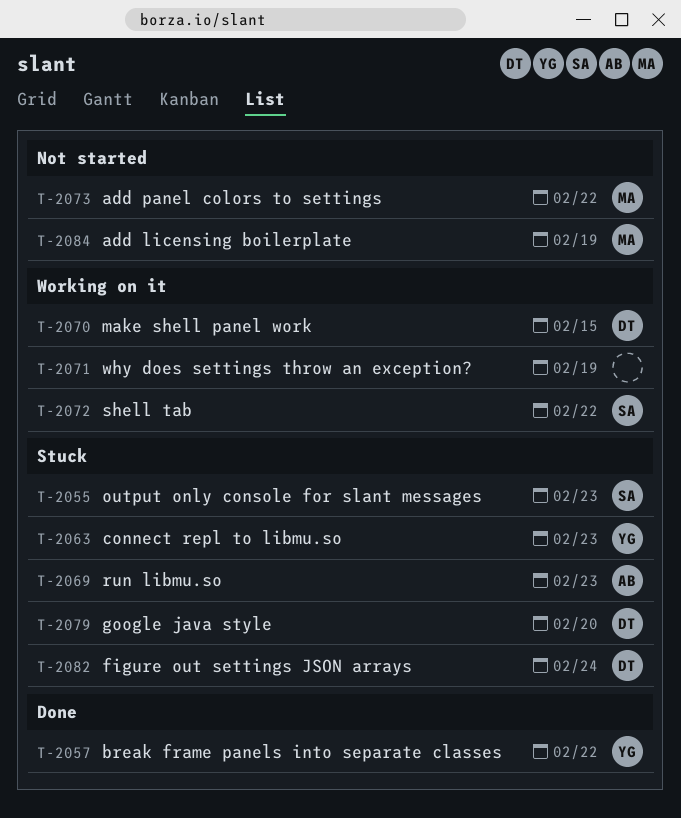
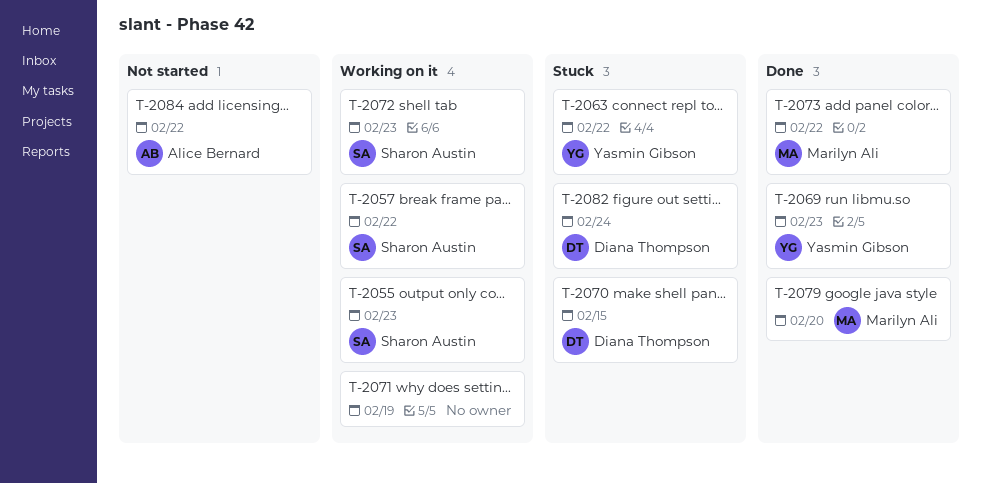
T-2055, status: Stuck -> Working on it
T-2057, status: Done -> Working on it
T-2057, owner: Yasmin Gibson -> Sharon Austin
T-2063, due: Feb 23 -> Feb 22
T-2069, status: Stuck -> Done
T-2069, owner: Alice Bernard -> Yasmin Gibson
T-2070, status: Working on it -> Stuck
T-2072, due: Feb 22 -> Feb 23
T-2073, status: Not started -> Done
T-2079, status: Stuck -> Done
T-2079, owner: Diana Thompson -> Marilyn Ali
T-2084, owner: Marilyn Ali -> Alice Bernard
T-2084, due: Feb 19 -> Feb 22

